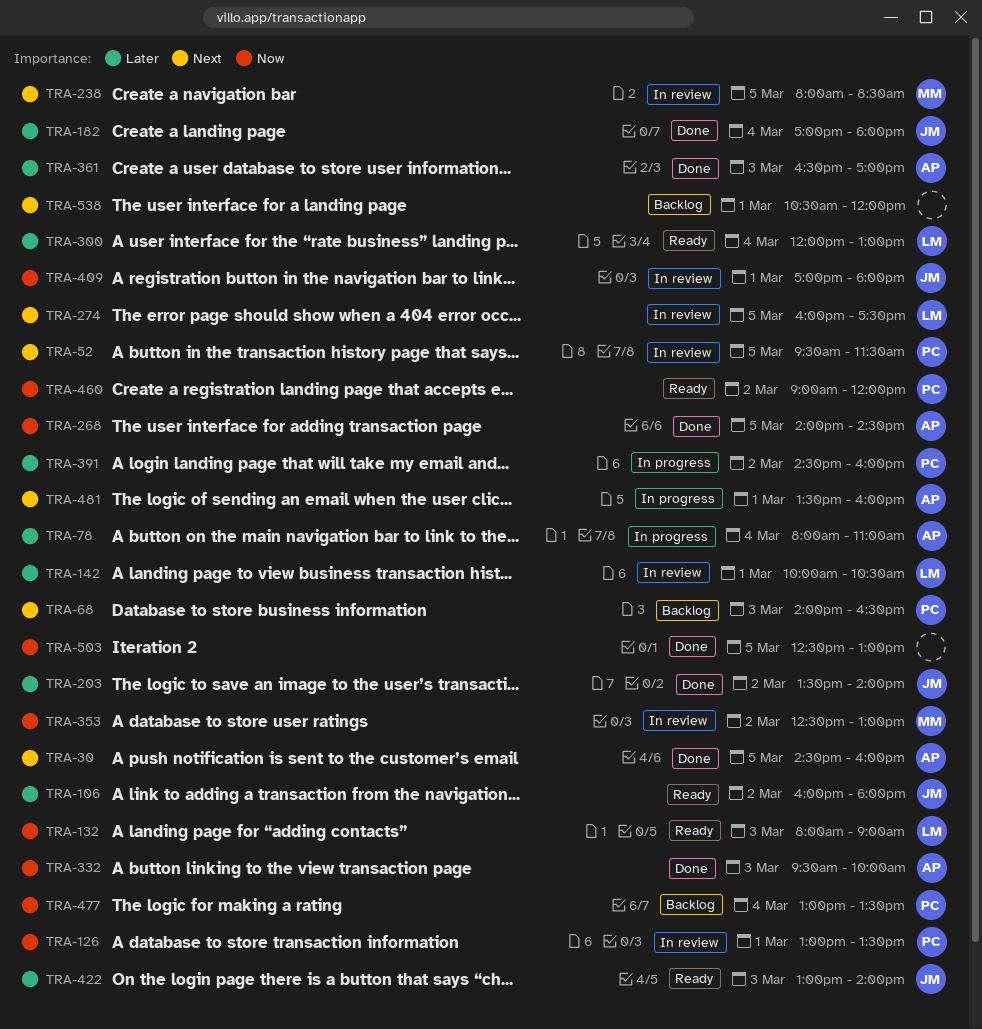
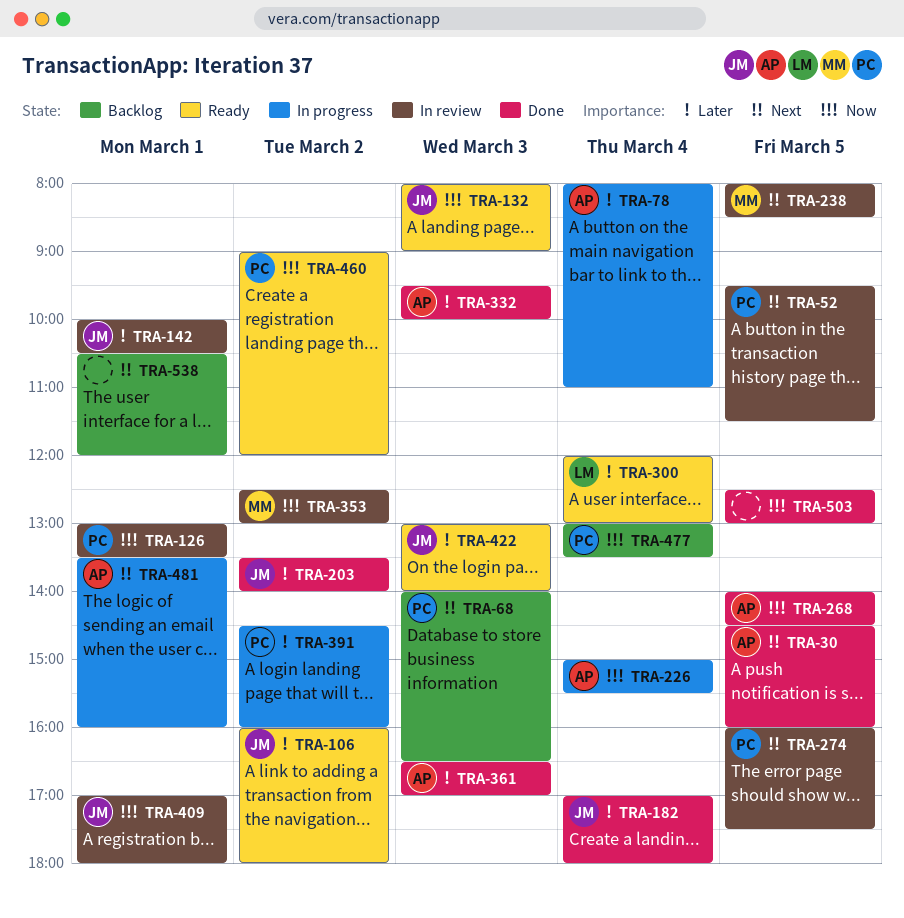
TRA-132, owner: LM -> JM
TRA-142, owner: LM -> JM
TRA-226: none -> present
TRA-274, owner: LM -> PC
TRA-332, priority: Now -> Later

